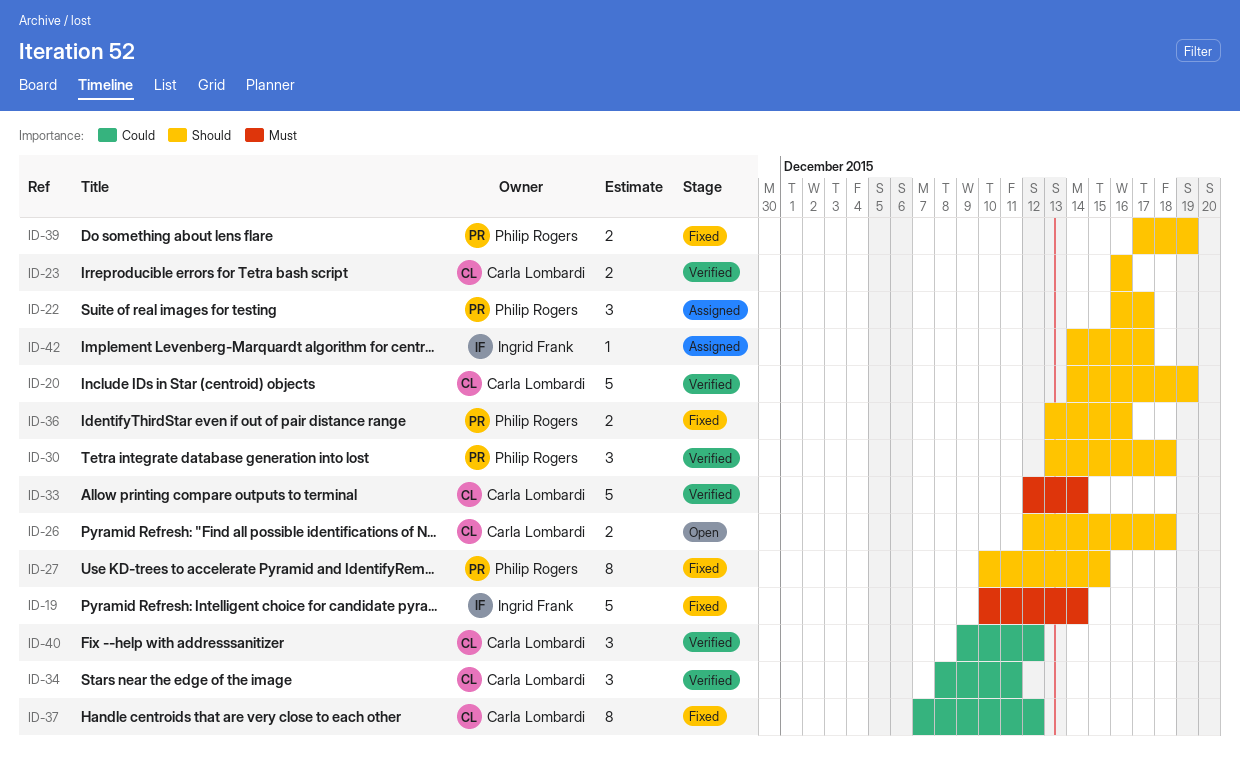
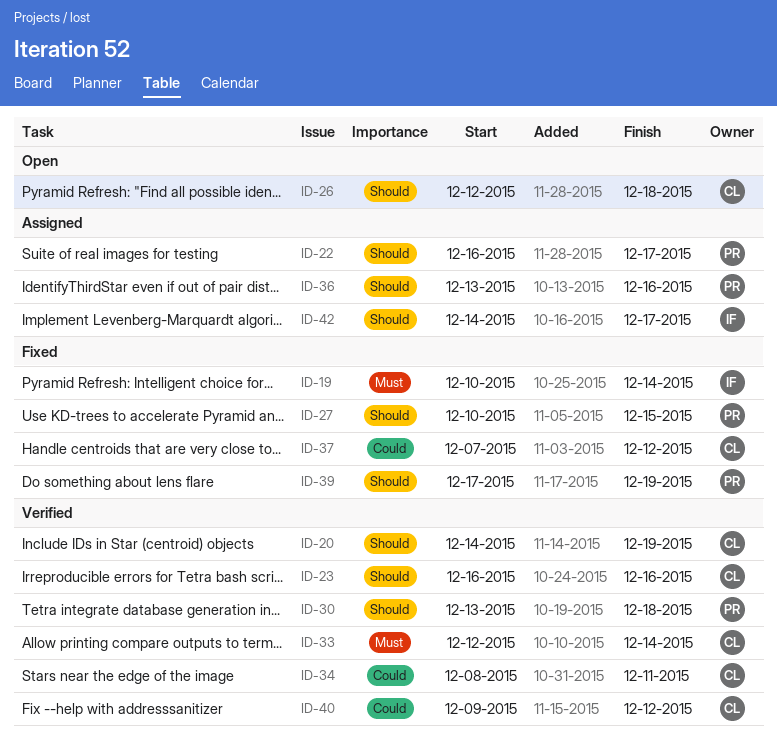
ID-36, status: Fixed -> Assigned

